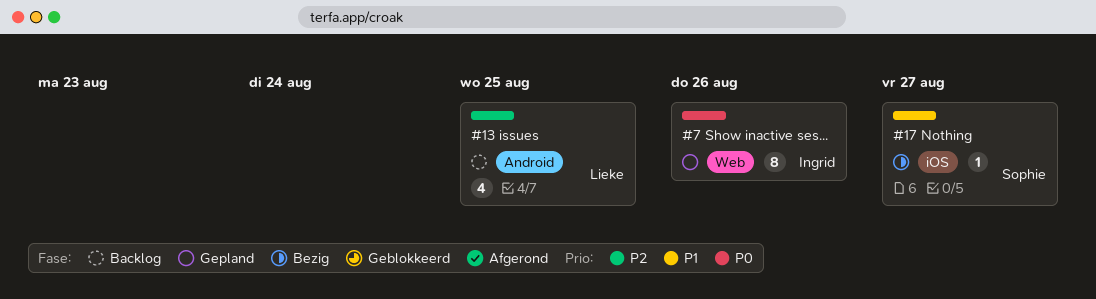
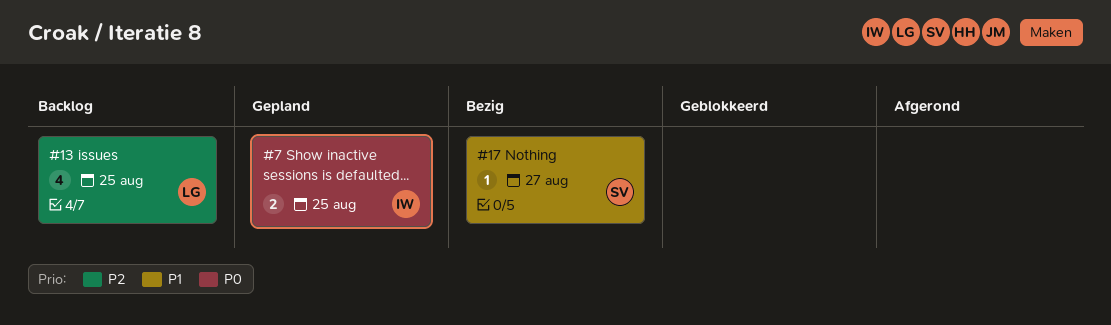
#7, estimate: 8 -> 2
#7, due: Aug 26 -> Aug 25

